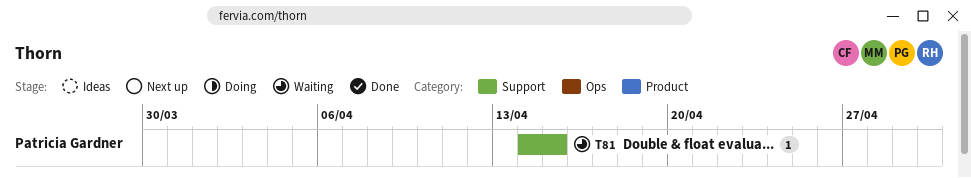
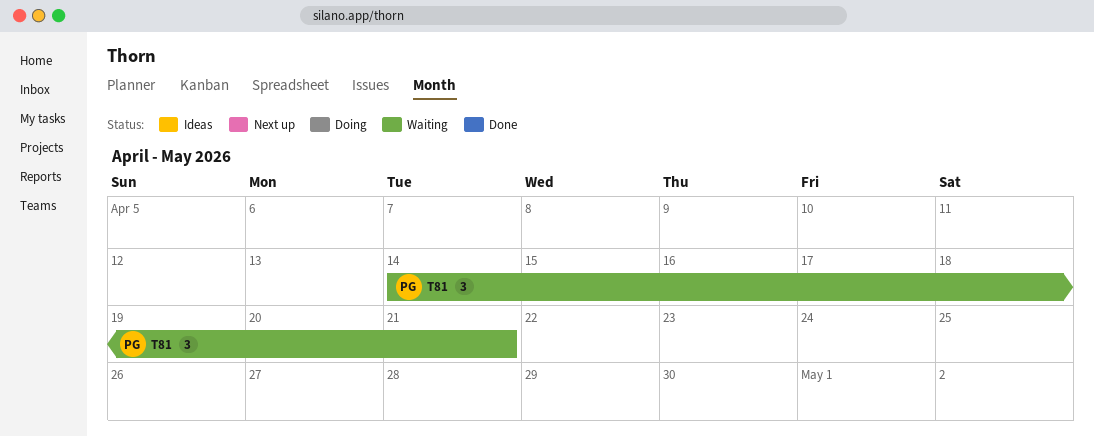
T81, estimate: 1 -> 3
T81, due: Apr 15 -> Apr 21

